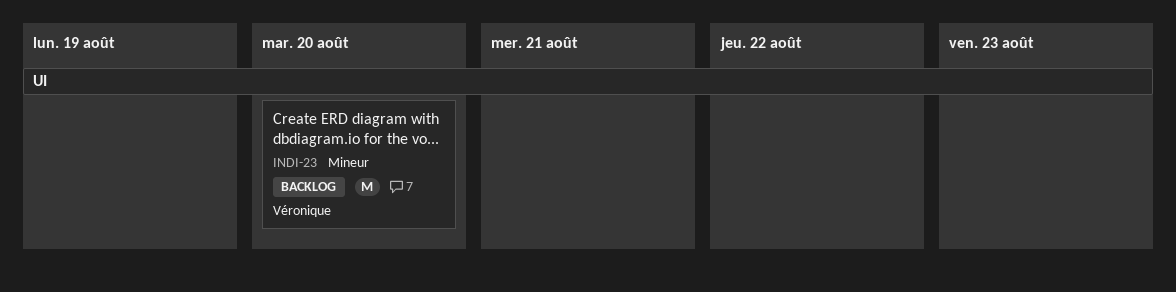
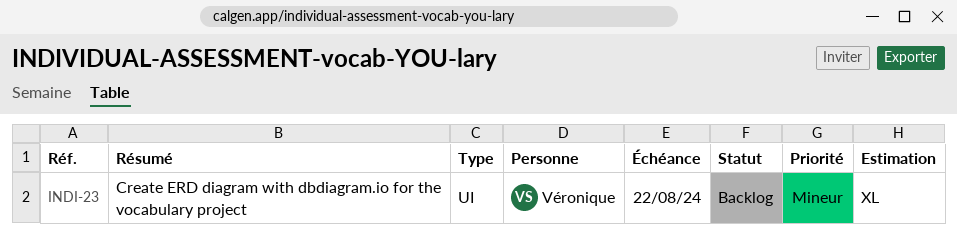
INDI-23, estimate: M -> XL
INDI-23, due: Aug 20 -> Aug 22

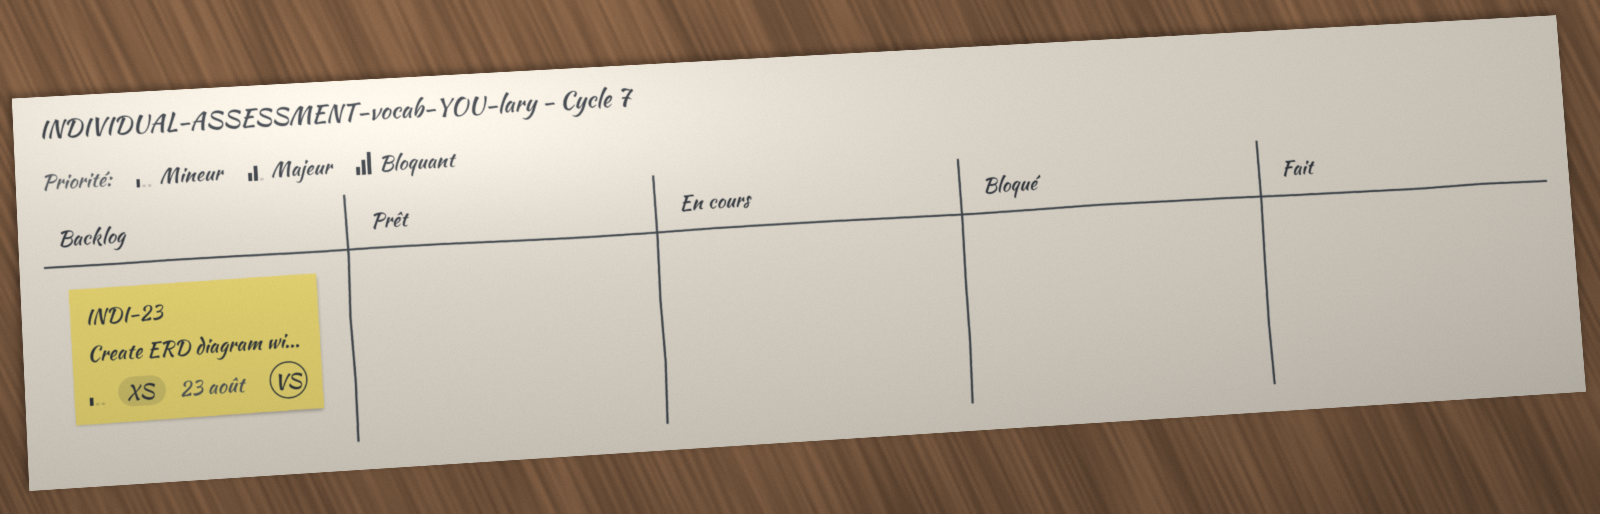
INDI-23, estimate: XL -> XS
INDI-23, due: Aug 22 -> Aug 23

